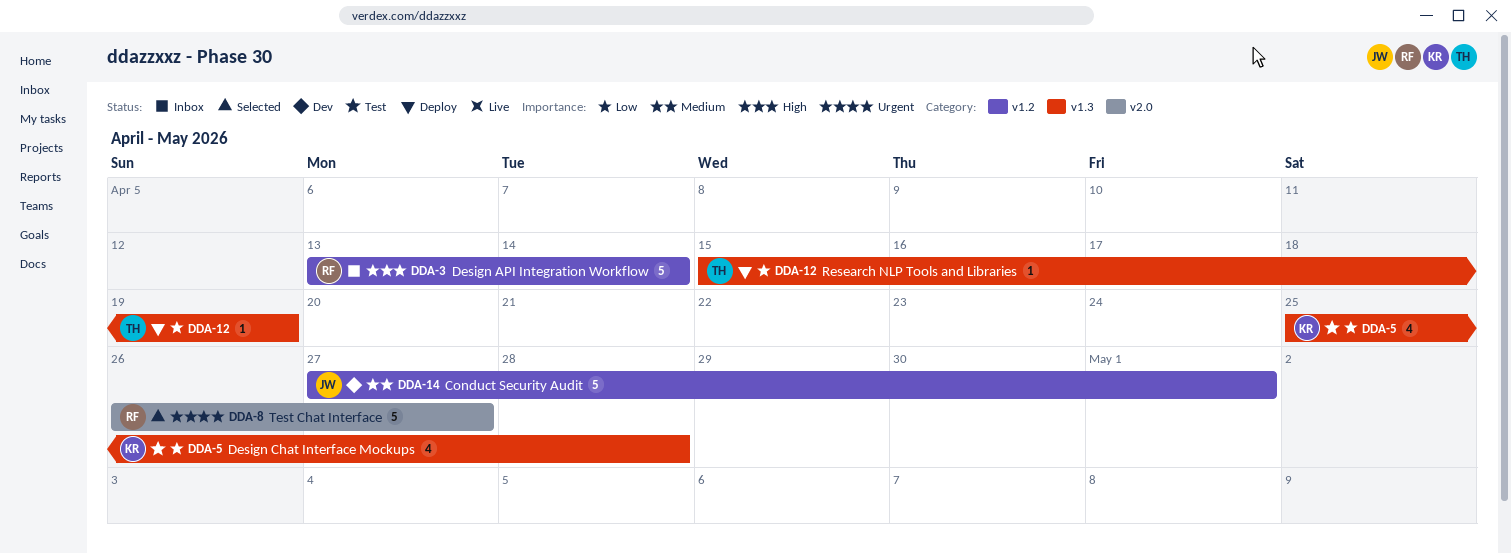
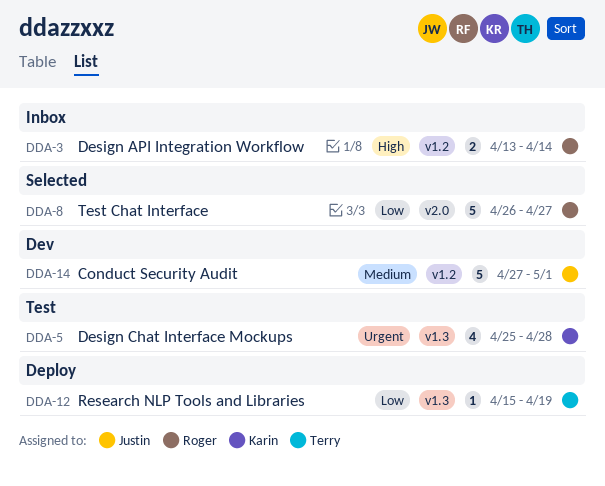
DDA-3, estimate: 5 -> 2
DDA-5, priority: Low -> Urgent
DDA-8, priority: Urgent -> Low

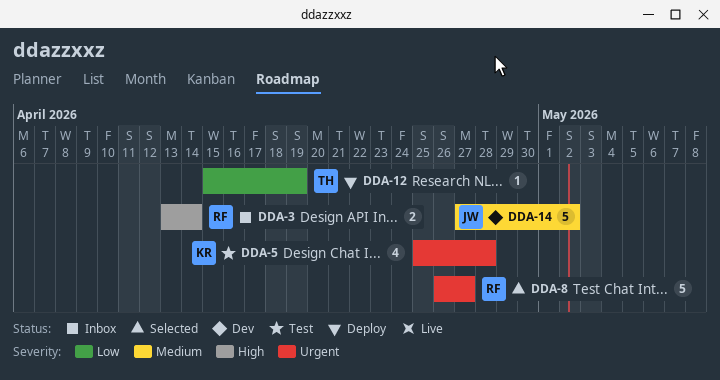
DDA-8, priority: Low -> Urgent
DDA-14, due: May 1 -> May 2

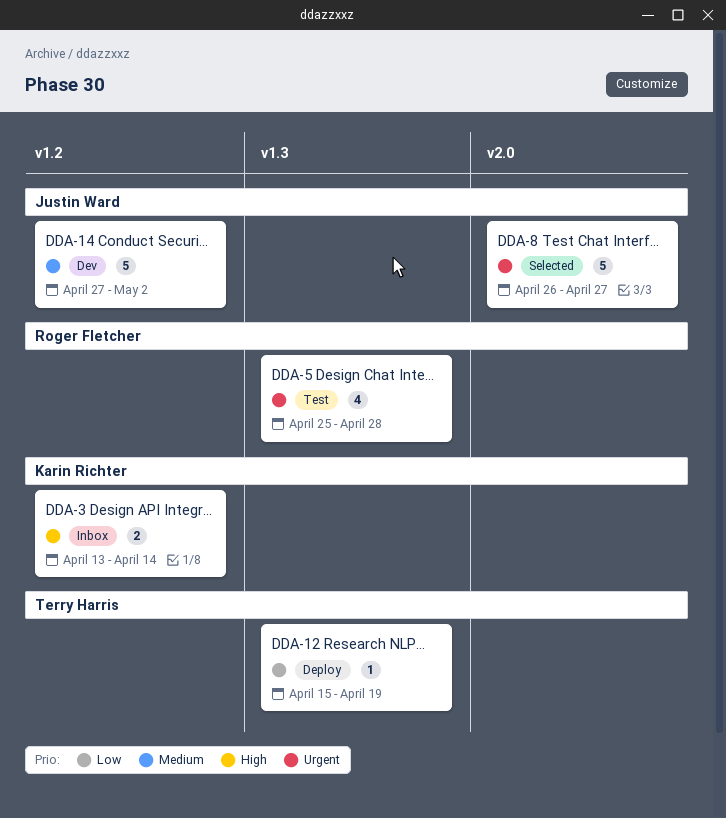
DDA-3, owner: Roger Fletcher -> Karin Richter
DDA-5, owner: Karin Richter -> Roger Fletcher
DDA-8, owner: Roger Fletcher -> Justin Ward

